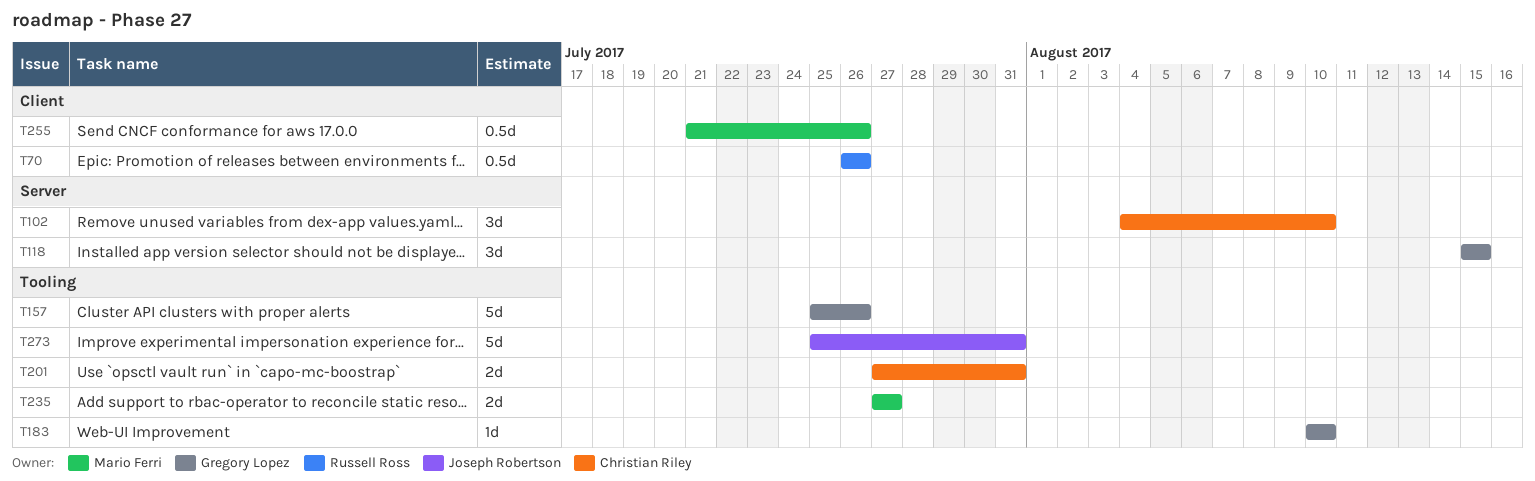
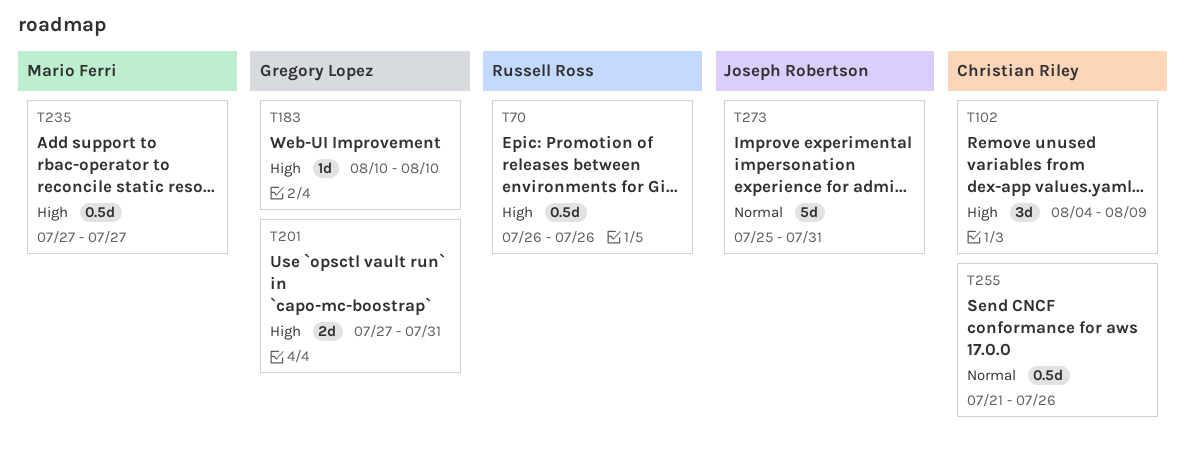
T102, due: Aug 10 -> Aug 9
T118: present -> none
T157: present -> none
T201, owner: Christian Riley -> Gregory Lopez
T235, estimate: 2d -> 0.5d
T255, owner: Mario Ferri -> Christian Riley

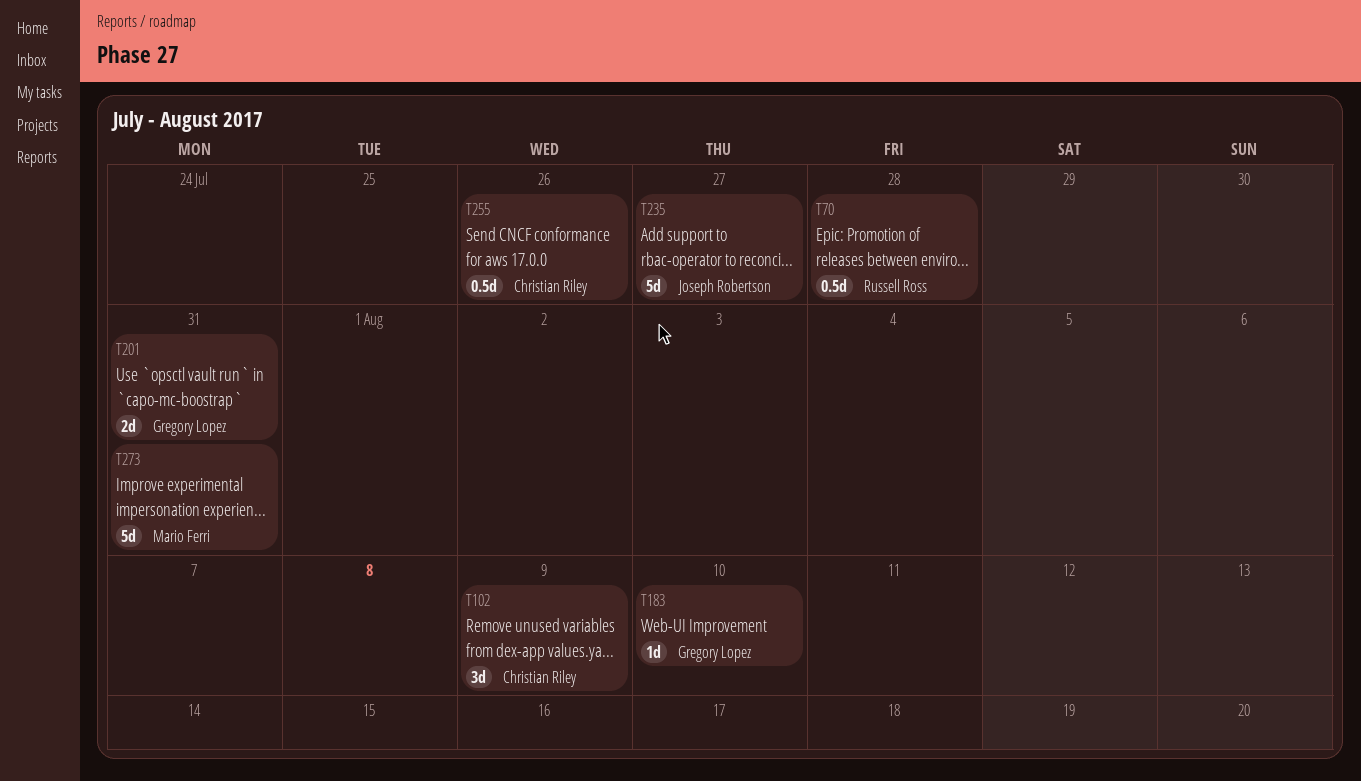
T70, due: Jul 26 -> Jul 28
T235, owner: Mario Ferri -> Joseph Robertson
T235, estimate: 0.5d -> 5d
T273, owner: Joseph Robertson -> Mario Ferri

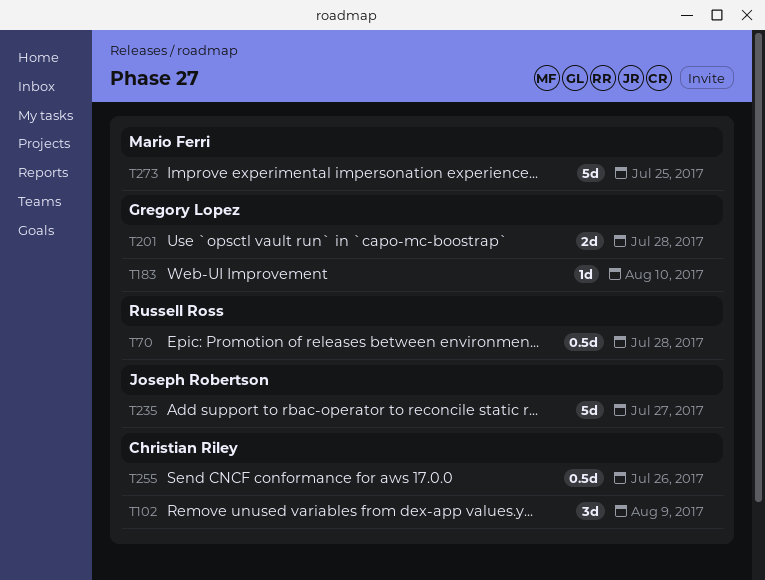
T201, due: Jul 31 -> Jul 28
T273, due: Jul 31 -> Jul 25

